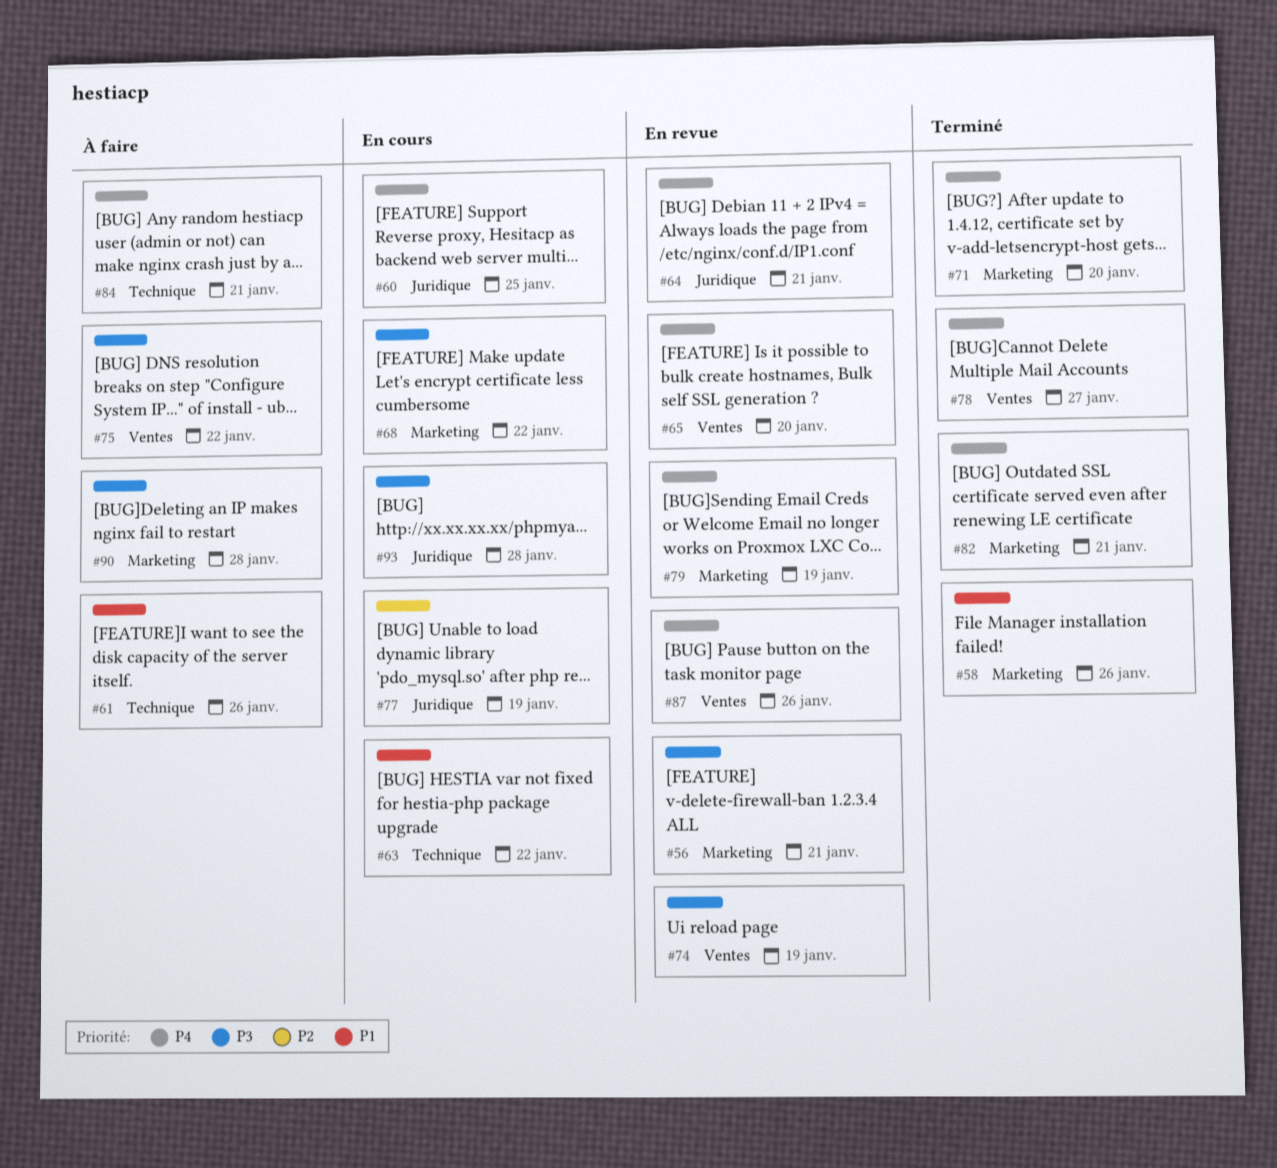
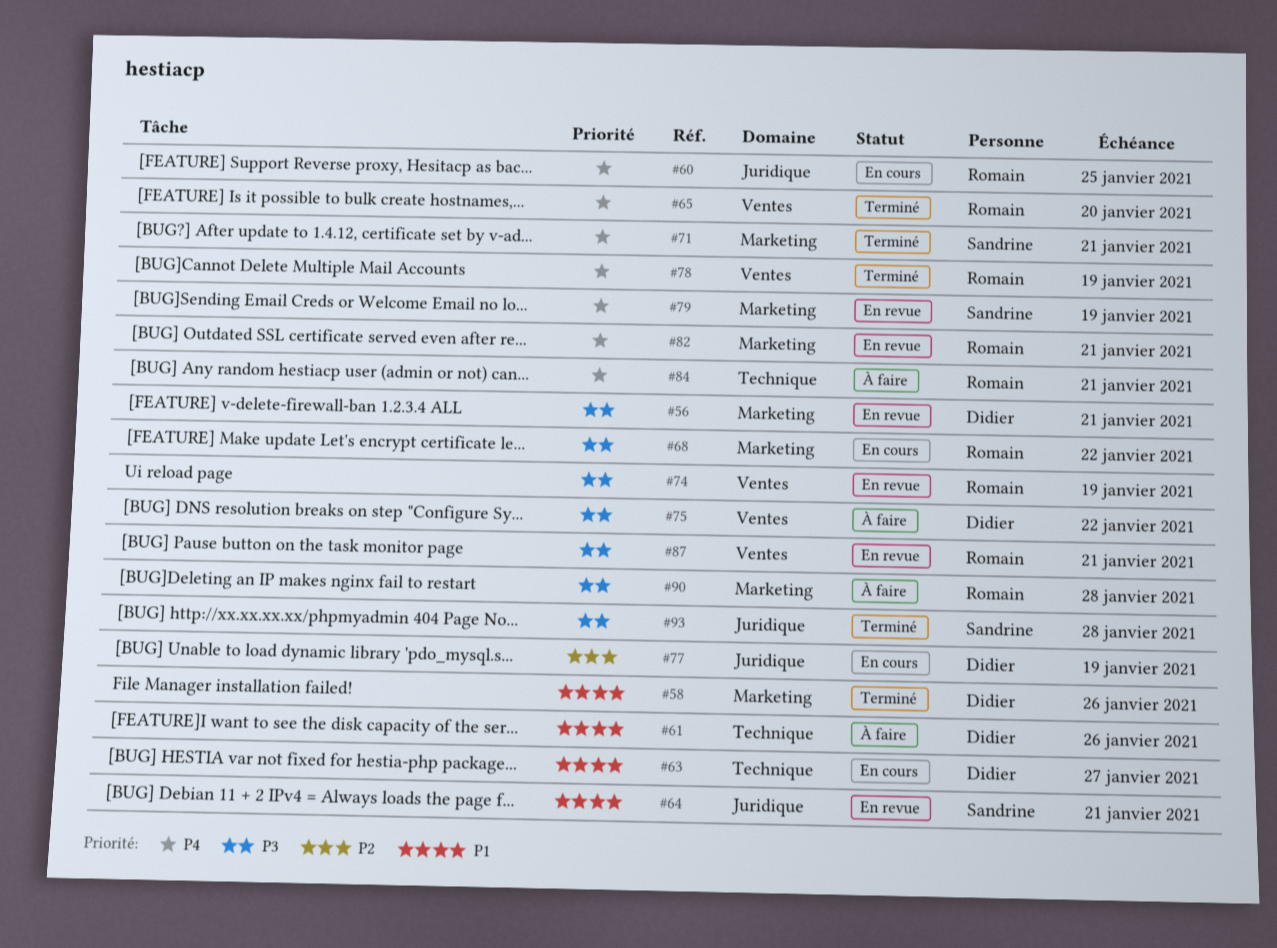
#63, due: Jan 22 -> Jan 27
#64, priority: P4 -> P1
#65, status: En revue -> Terminé
#71, due: Jan 20 -> Jan 21
#78, due: Jan 27 -> Jan 19
#82, status: Terminé -> En revue
#87, priority: P4 -> P3
#87, due: Jan 26 -> Jan 21
#93, status: En cours -> Terminé

